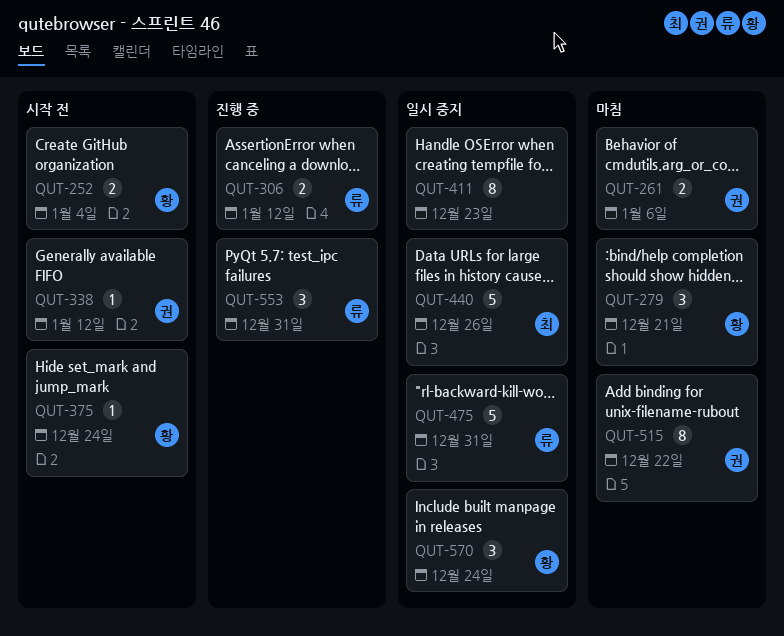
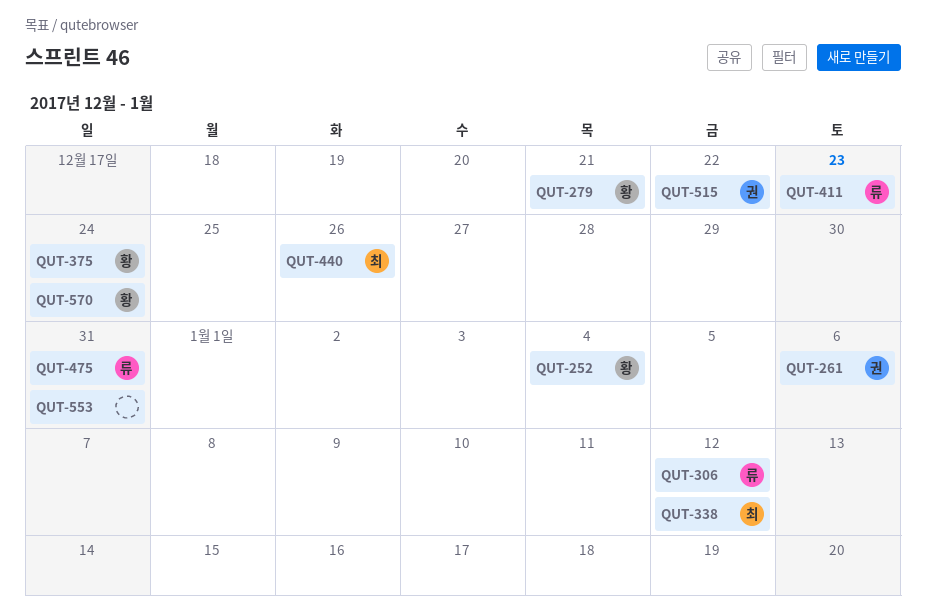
QUT-338, owner: 권 -> 최
QUT-411, owner: none -> 류
QUT-553, owner: 류 -> none

